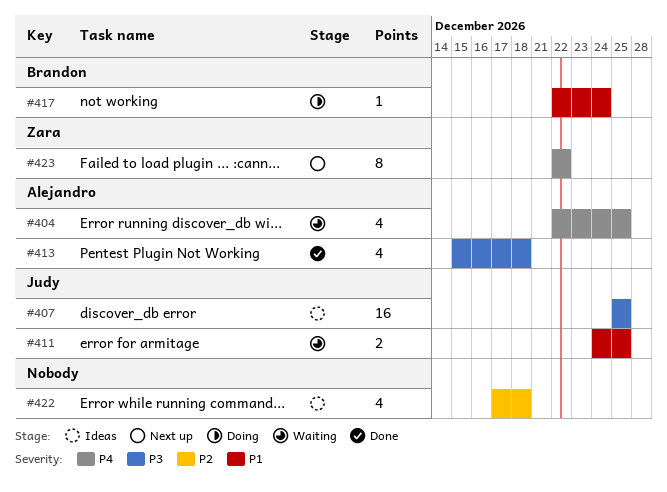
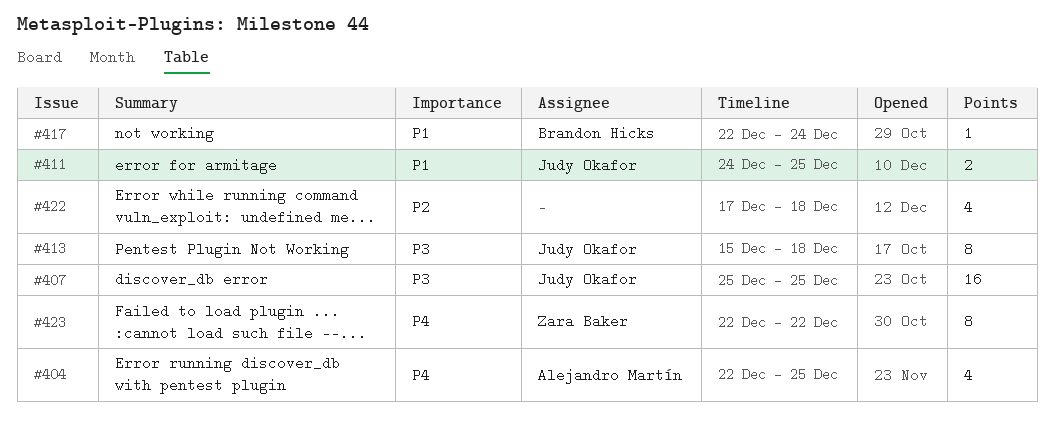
#413, owner: Alejandro Martín -> Judy Okafor
#413, estimate: 4 -> 8

